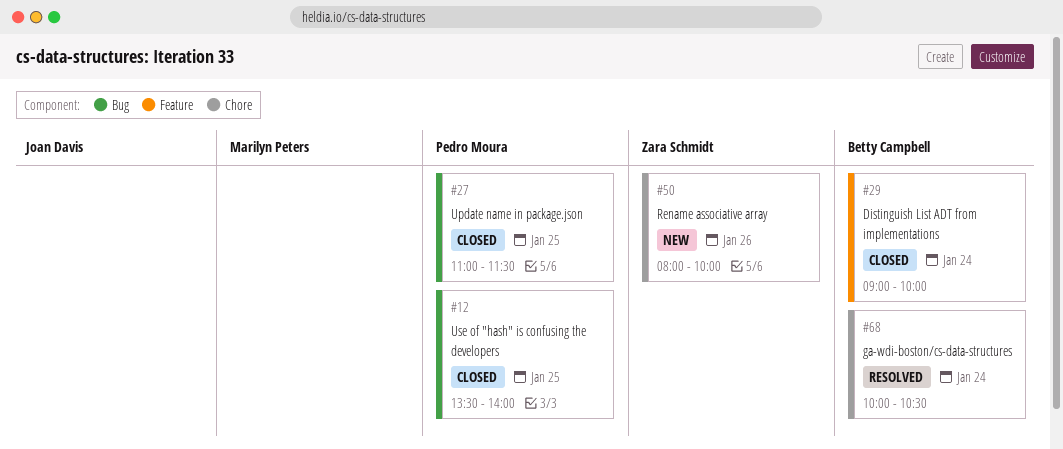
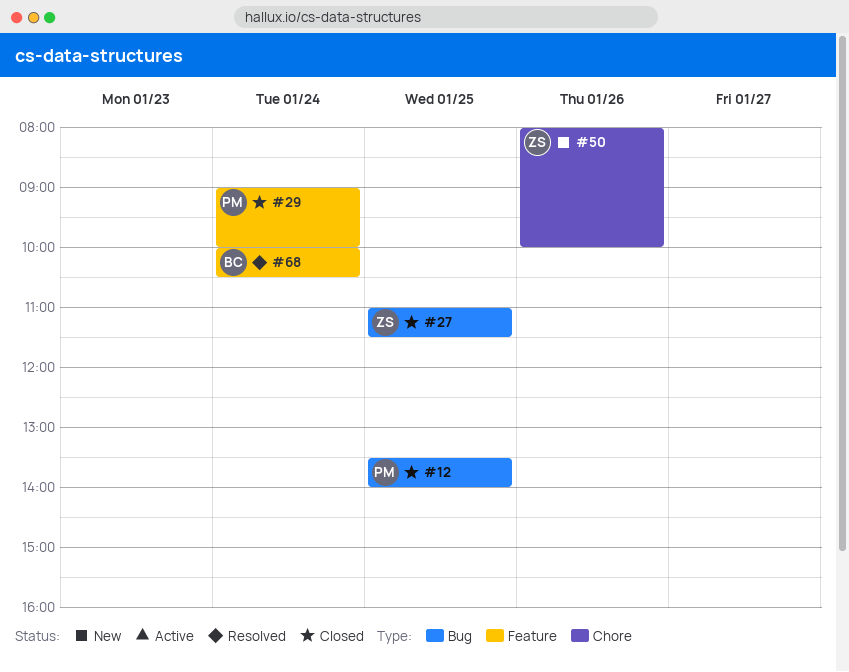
#27, owner: Pedro Moura -> Zara Schmidt
#29, owner: Betty Campbell -> Pedro Moura
#68, label: Chore -> Feature

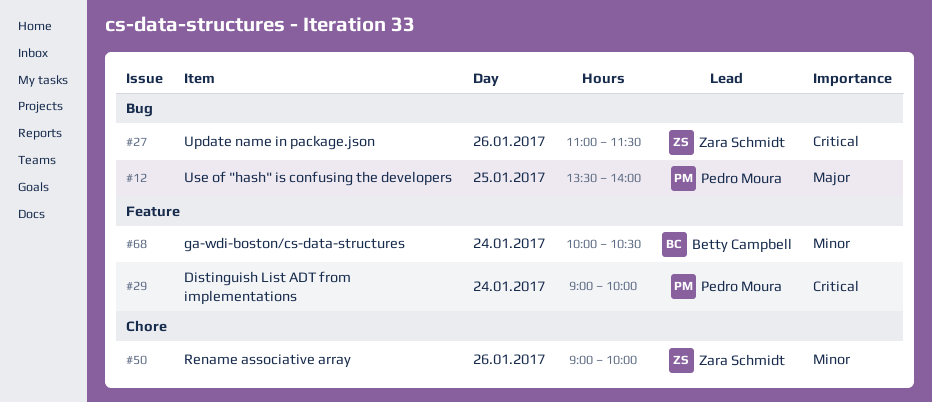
#27, day: Jan 25 -> Jan 26
#50, begins: 08:00 -> 09:00

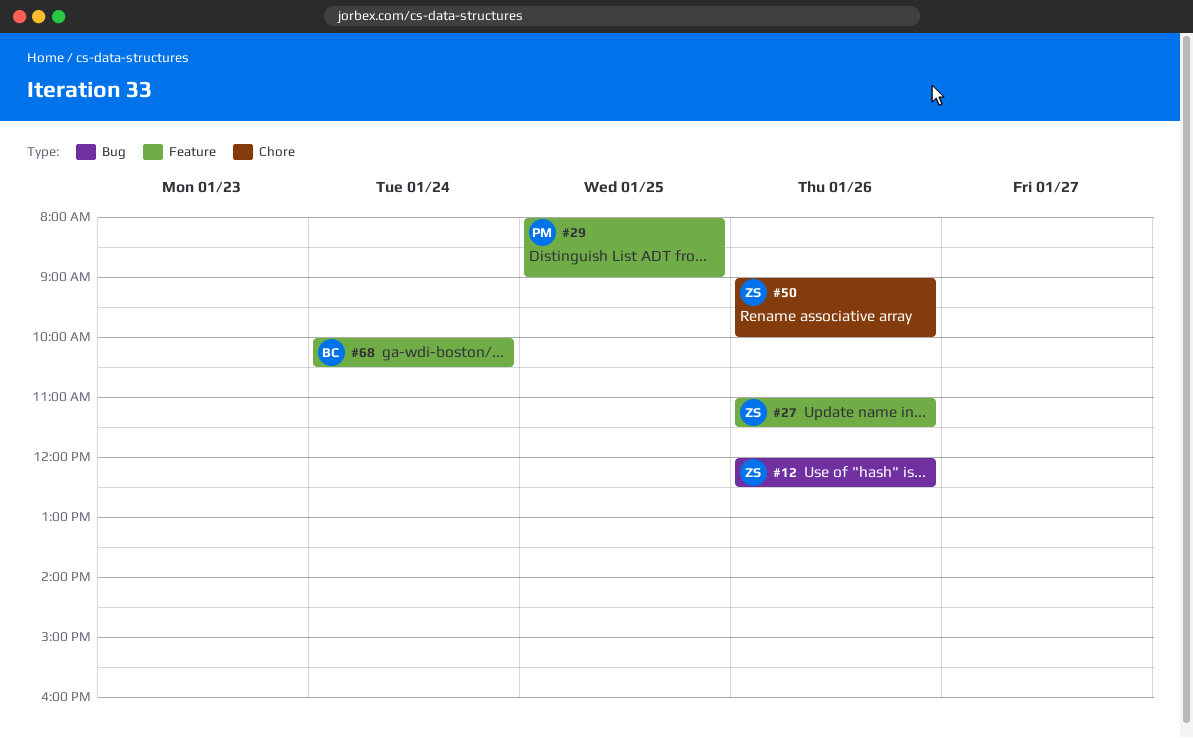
#12, owner: Pedro Moura -> Zara Schmidt
#12, day: Jan 25 -> Jan 26
#12, begins: 13:30 -> 12:00
#12, ends: 14:00 -> 12:30
#27, label: Bug -> Feature
#29, day: Jan 24 -> Jan 25
#29, begins: 09:00 -> 08:00
#29, ends: 10:00 -> 09:00

